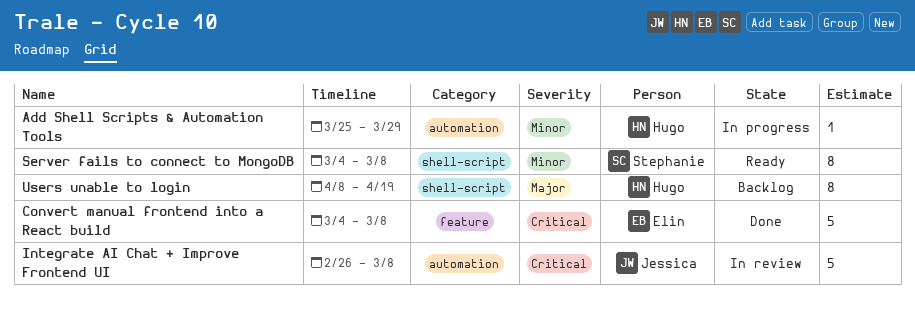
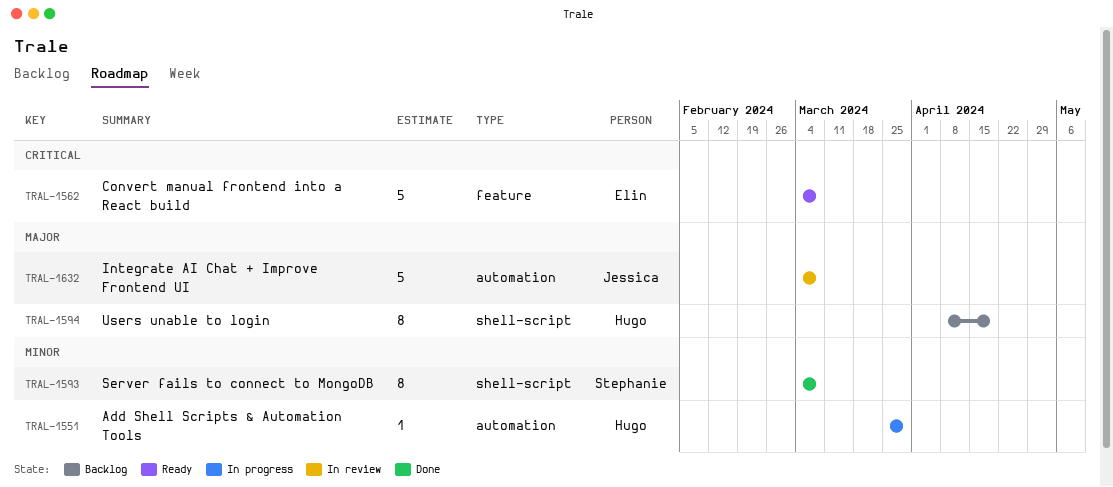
Convert manual frontend into a React build, status: Done -> Ready
Integrate AI Chat + Improve Frontend UI, priority: Critical -> Major
Integrate AI Chat + Improve Frontend UI, start: Feb 26 -> Mar 4
Server fails to connect to MongoDB, status: Ready -> Done

